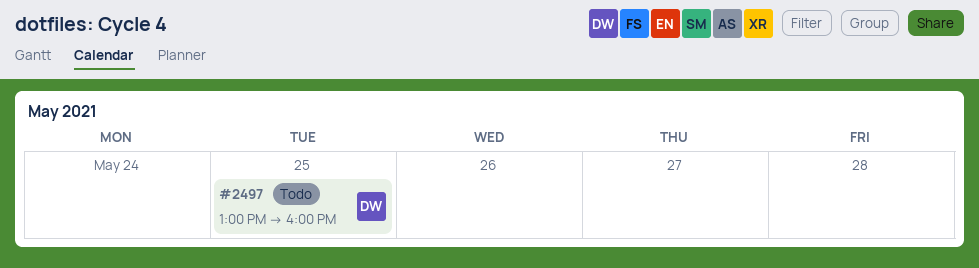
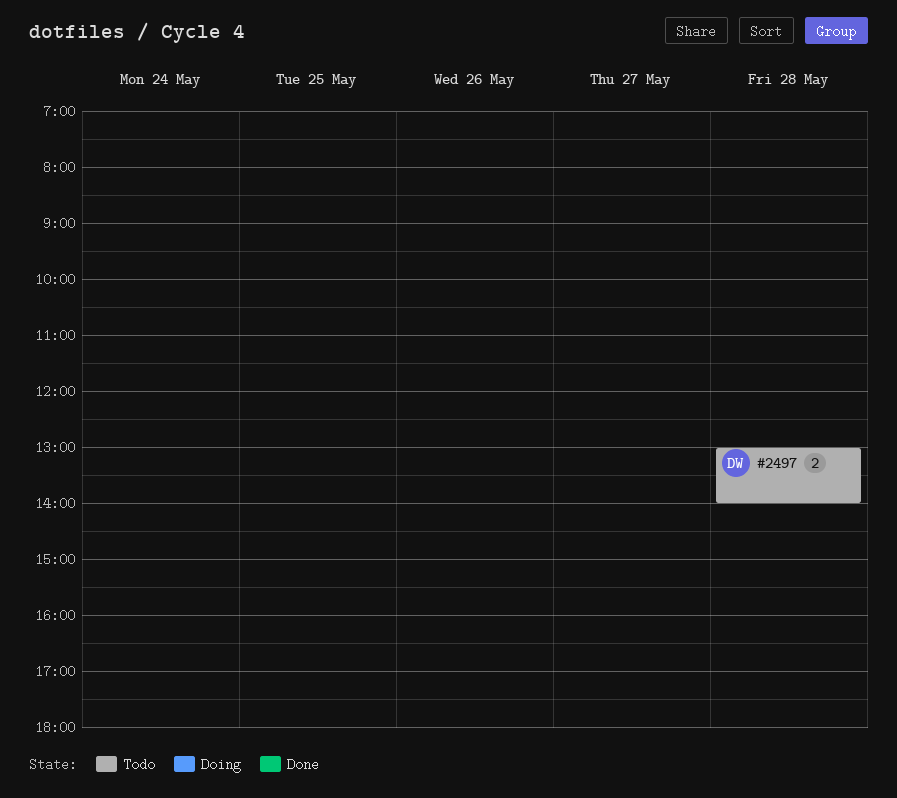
#2497, day: May 25 -> May 28
#2497, ends: 16:00 -> 14:00

